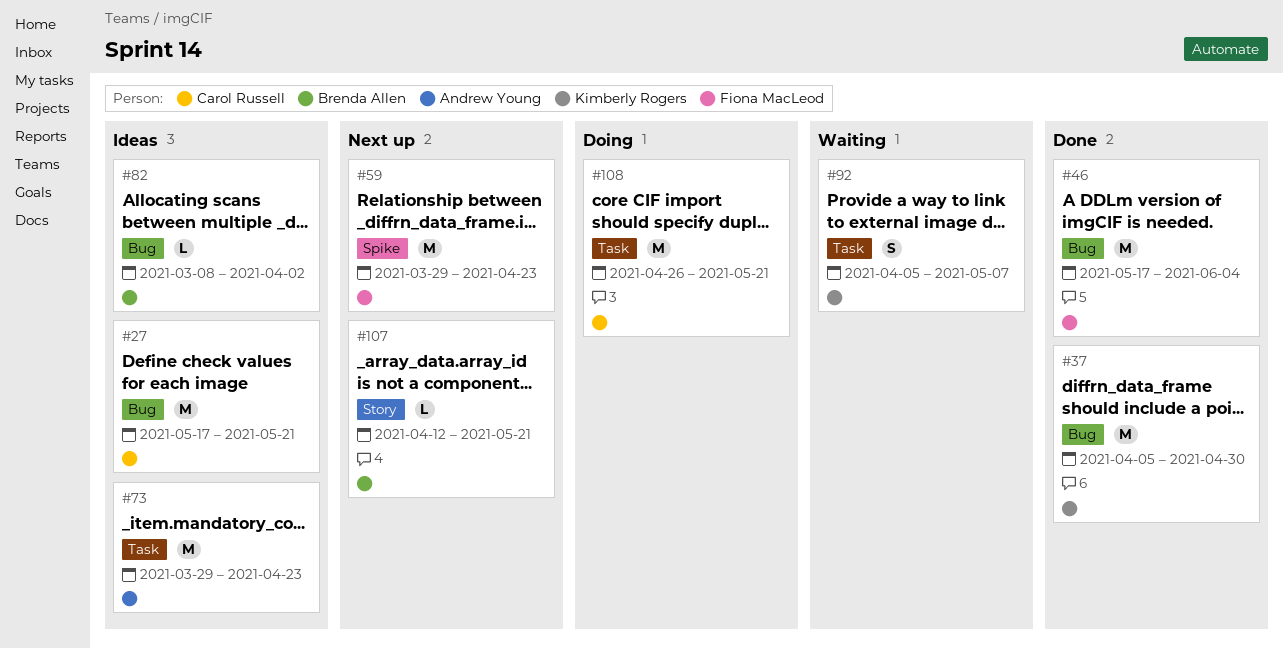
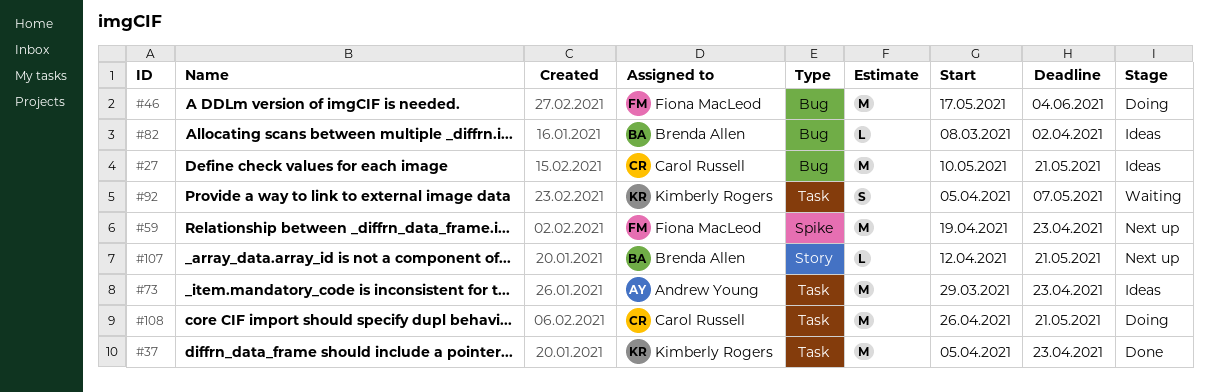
#27, start: May 17 -> May 10
#37, label: Bug -> Task
#37, due: Apr 30 -> Apr 23
#46, status: Done -> Doing
#59, start: Mar 29 -> Apr 19

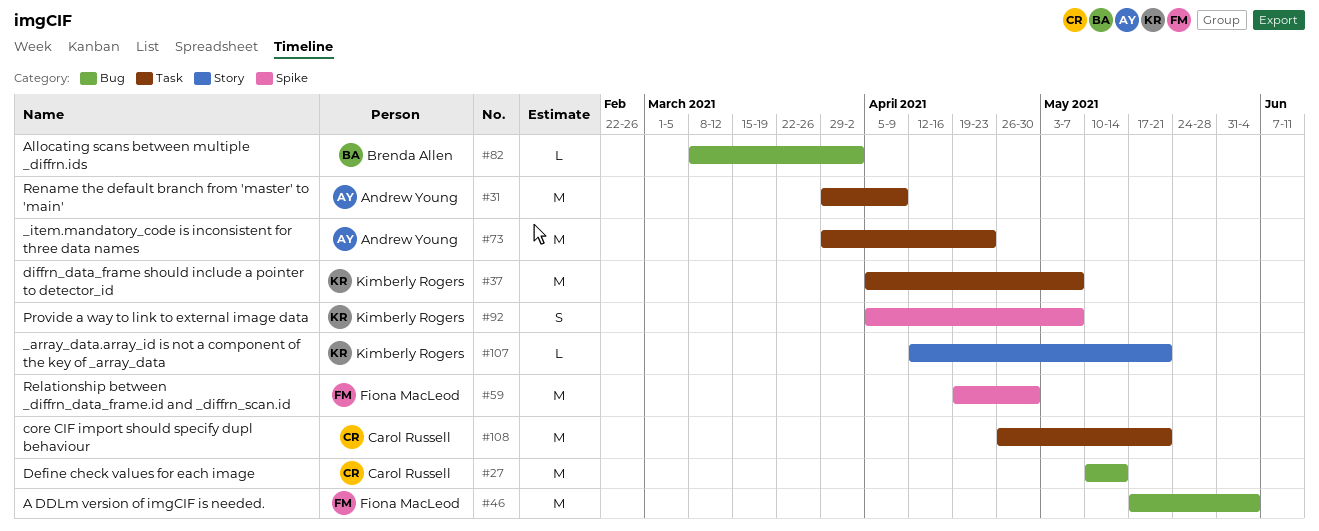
#27, due: May 21 -> May 14
#31: none -> present
#37, due: Apr 23 -> May 7
#59, due: Apr 23 -> Apr 30
#92, label: Task -> Spike
#107, owner: Brenda Allen -> Kimberly Rogers

